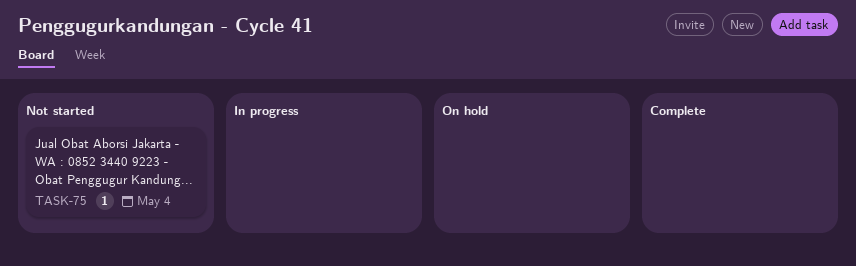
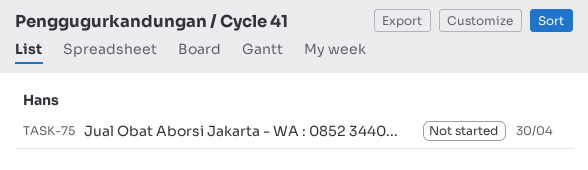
TASK-75, due: May 4 -> Apr 30

